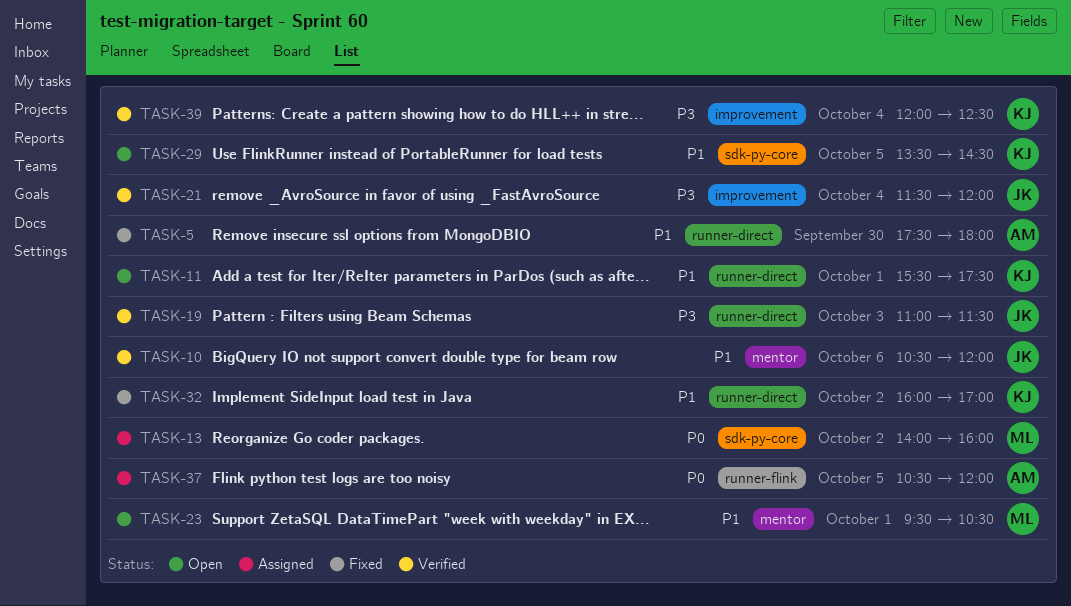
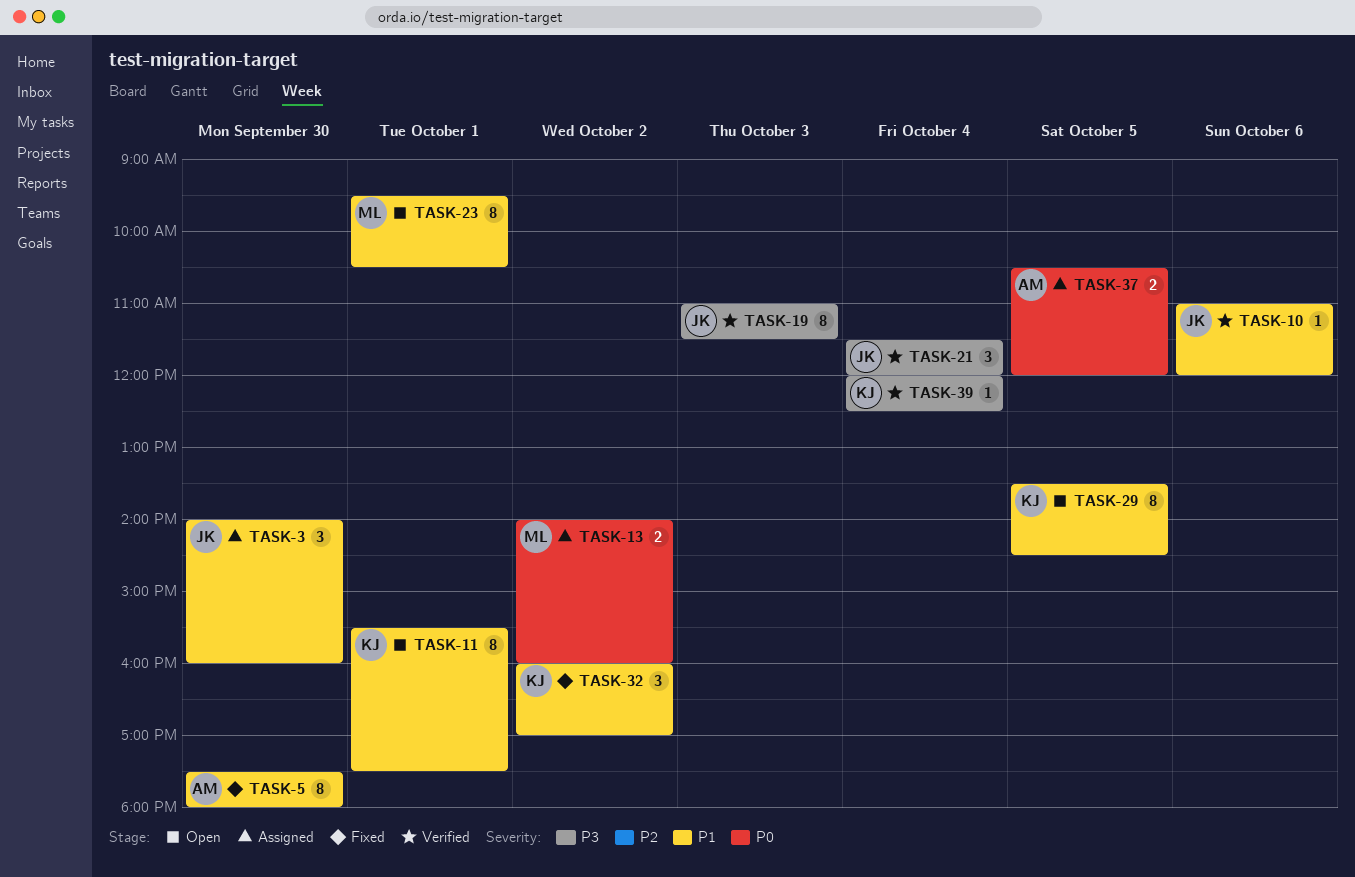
TASK-3: none -> present
TASK-10, begins: 10:30 -> 11:00

